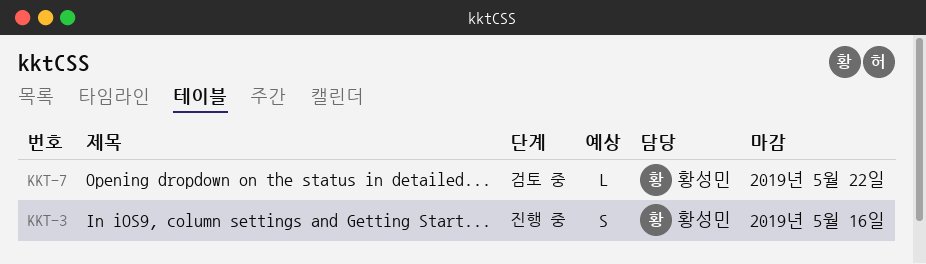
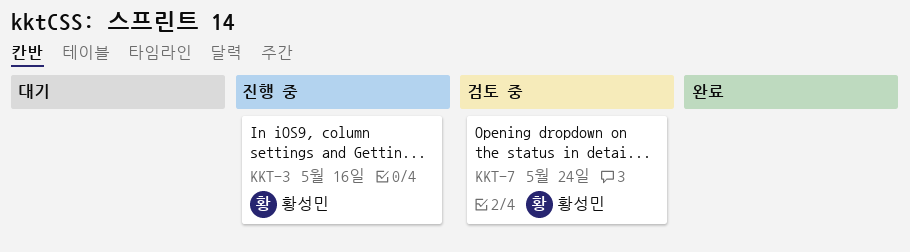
KKT-7, due: May 22 -> May 24

